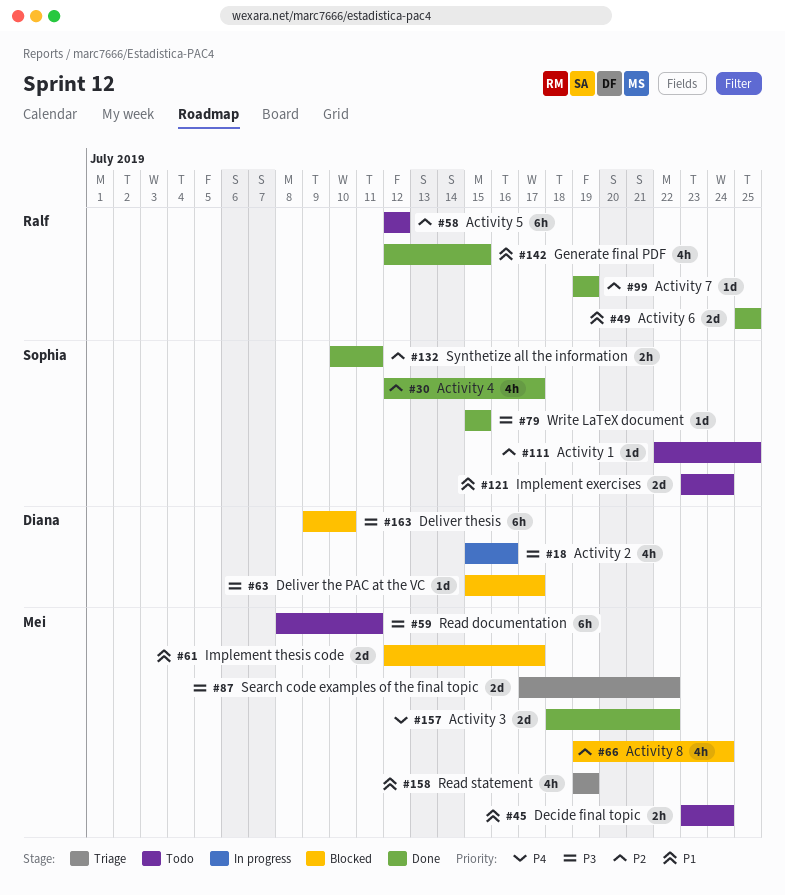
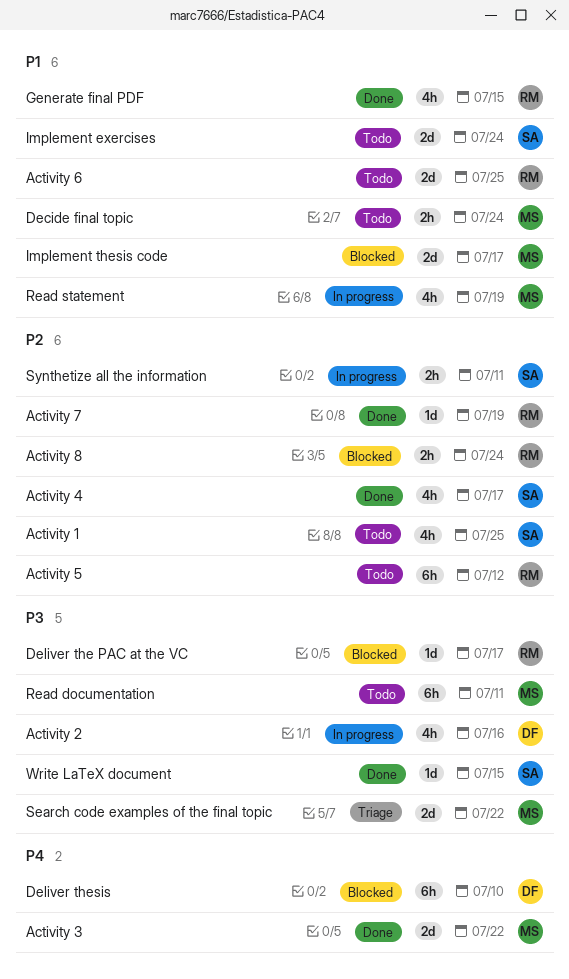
Activity 1, estimate: 1d -> 4h
Activity 6, status: Done -> Todo
Activity 8, owner: Mei -> Ralf
Activity 8, estimate: 4h -> 2h
Deliver the PAC at the VC, owner: Diana -> Ralf
Deliver thesis, priority: P3 -> P4
Read statement, status: Triage -> In progress
Synthetize all the information, status: Done -> In progress

